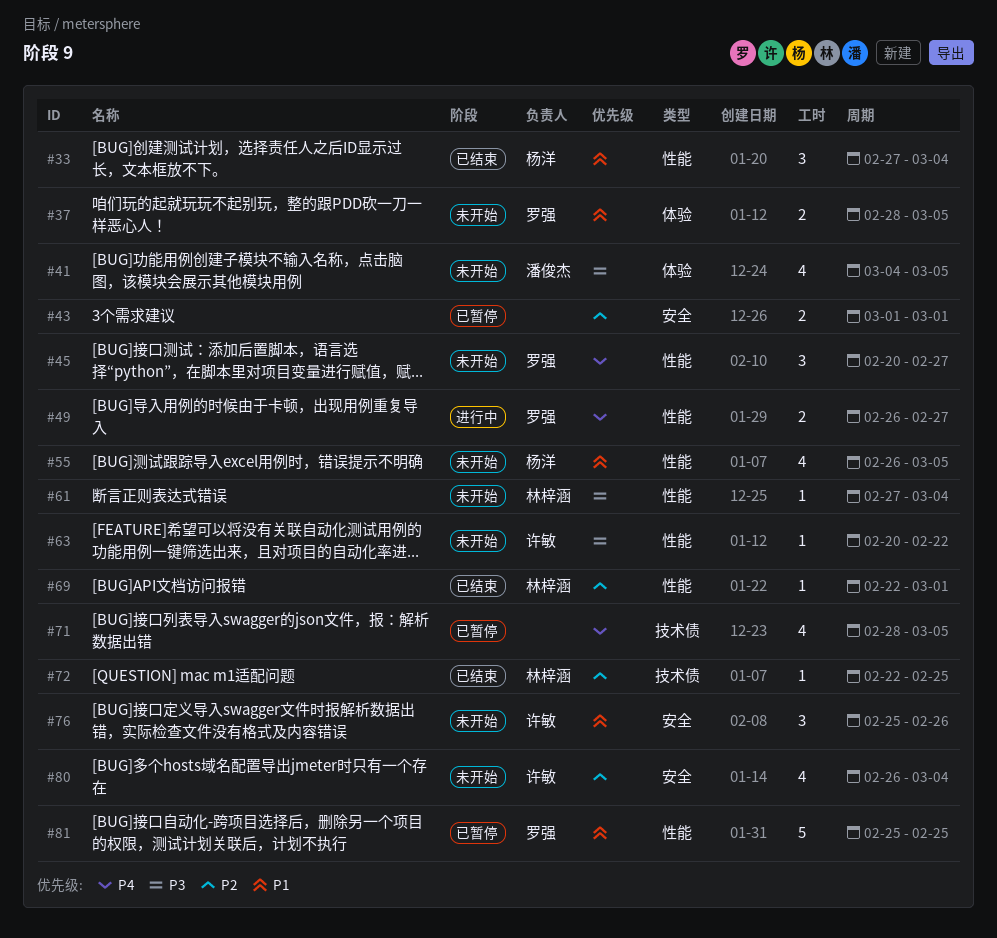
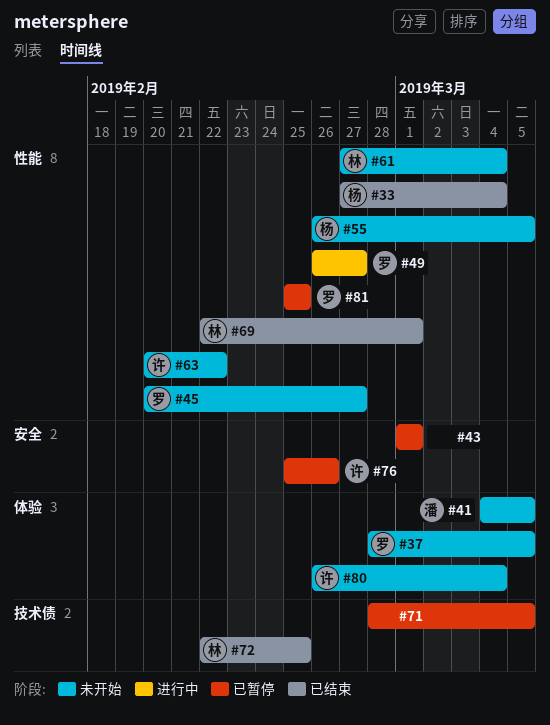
#76, status: 未开始 -> 已暂停
#80, label: 安全 -> 体验

